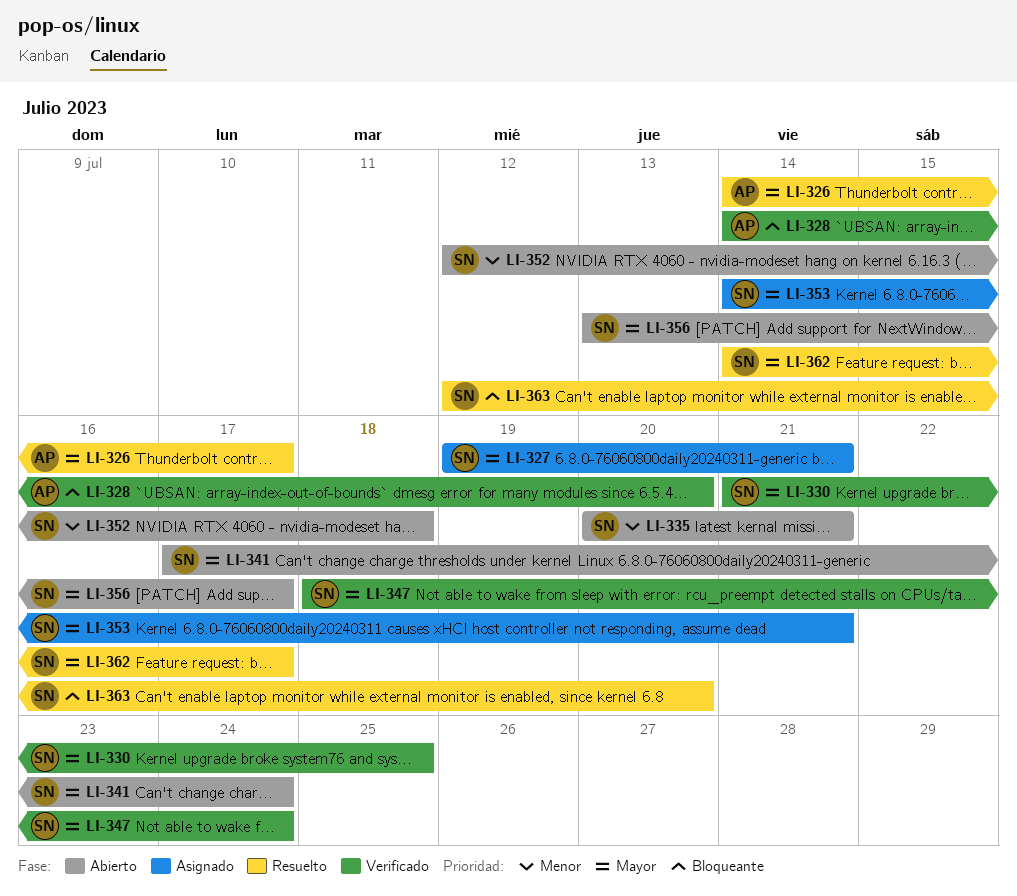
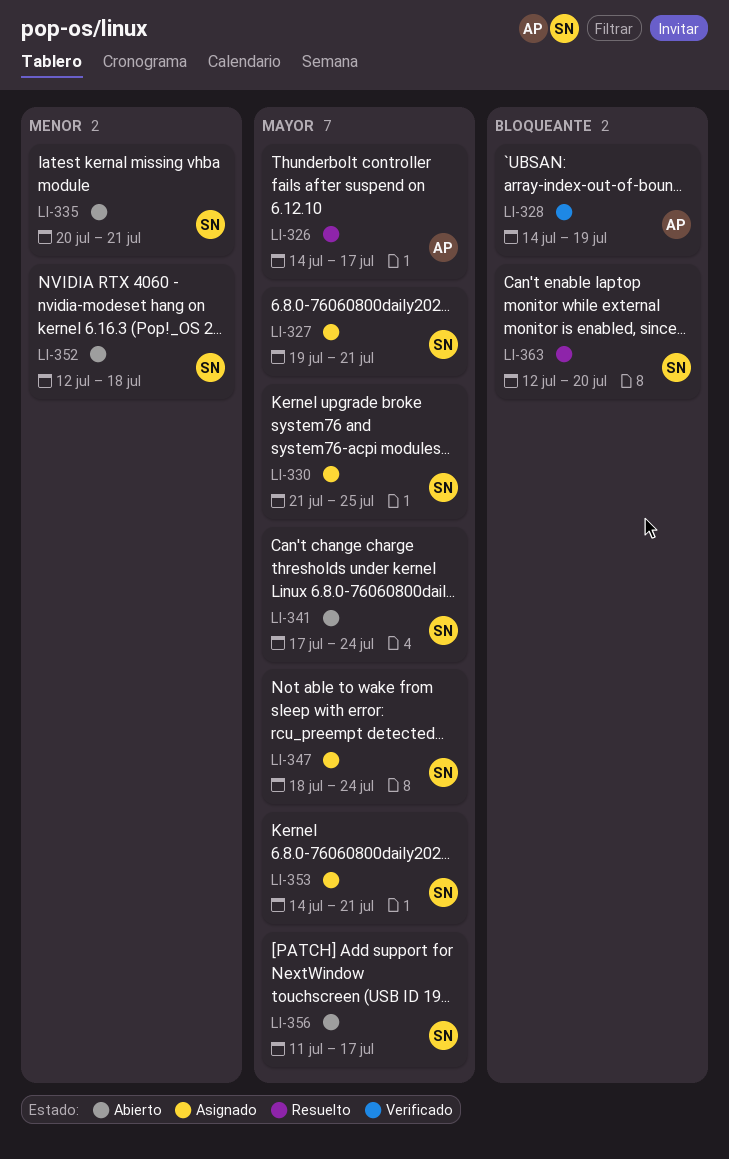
LI-328, due: Jul 20 -> Jul 19
LI-330, status: Verificado -> Asignado
LI-347, status: Verificado -> Asignado
LI-356, start: Jul 13 -> Jul 11
LI-362: present -> none

